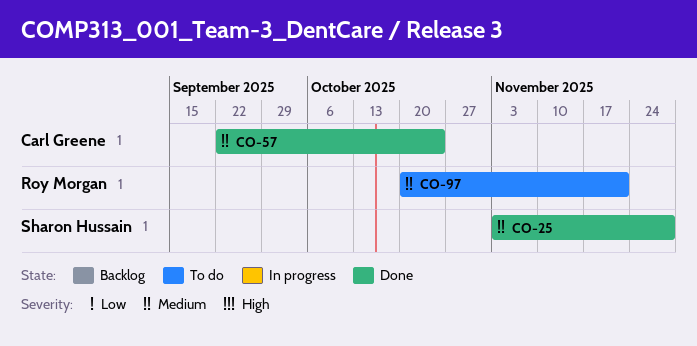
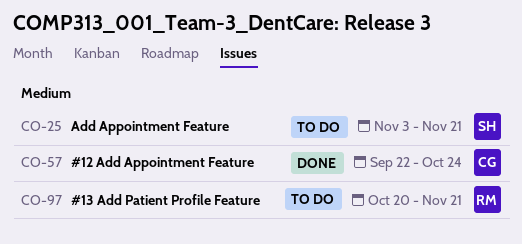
CO-25, status: Done -> To do
CO-25, due: Nov 28 -> Nov 21

